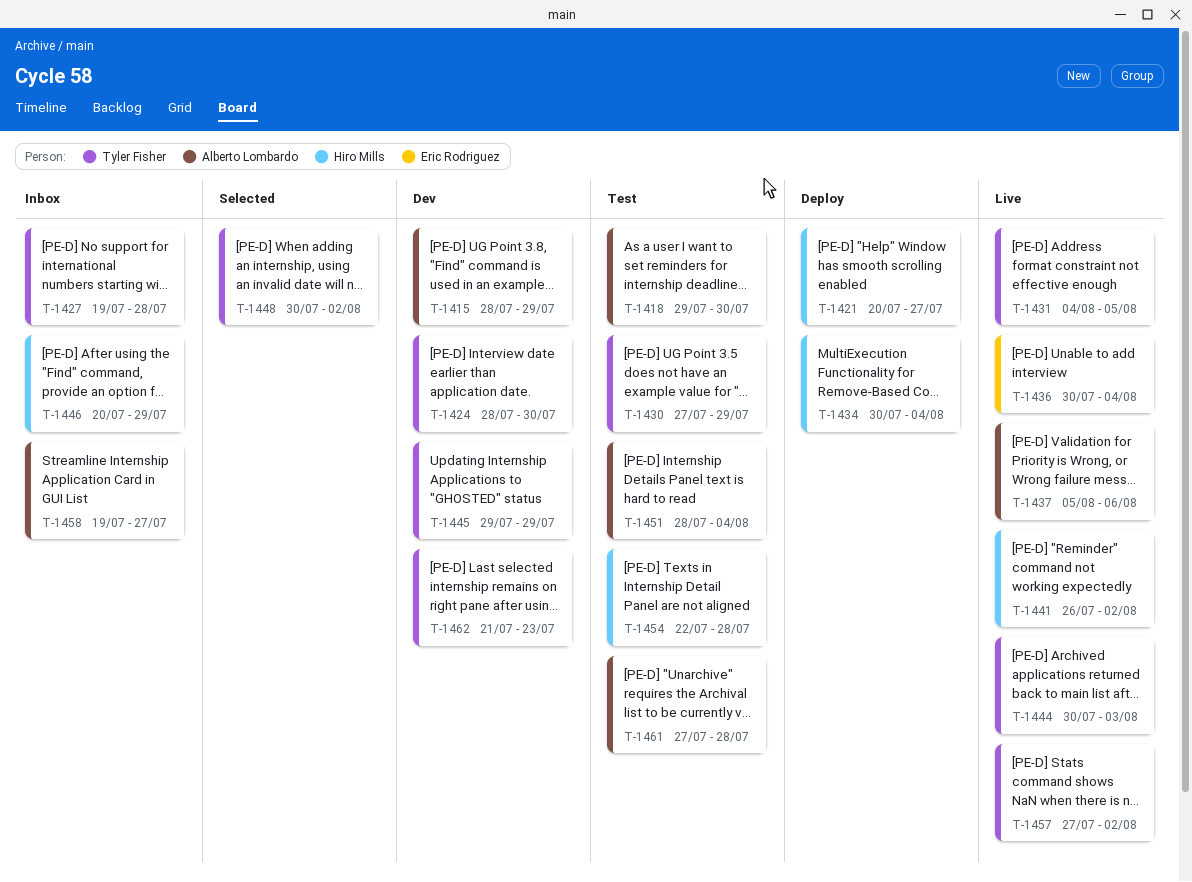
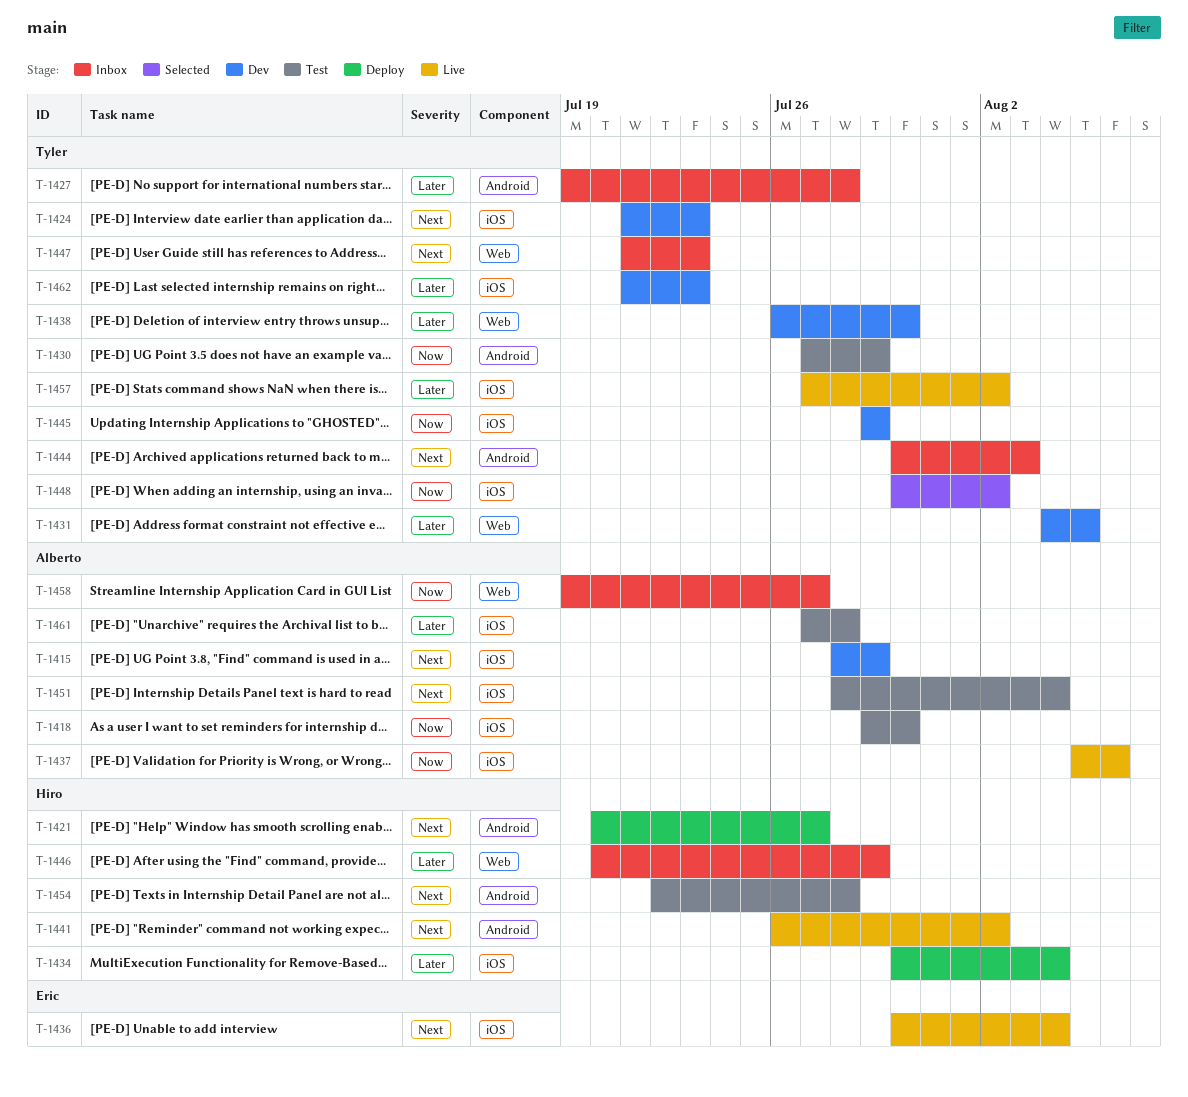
T-1424, start: Jul 28 -> Jul 21
T-1424, due: Jul 30 -> Jul 23
T-1431, status: Live -> Dev
T-1438: none -> present
T-1444, status: Live -> Inbox
T-1447: none -> present

